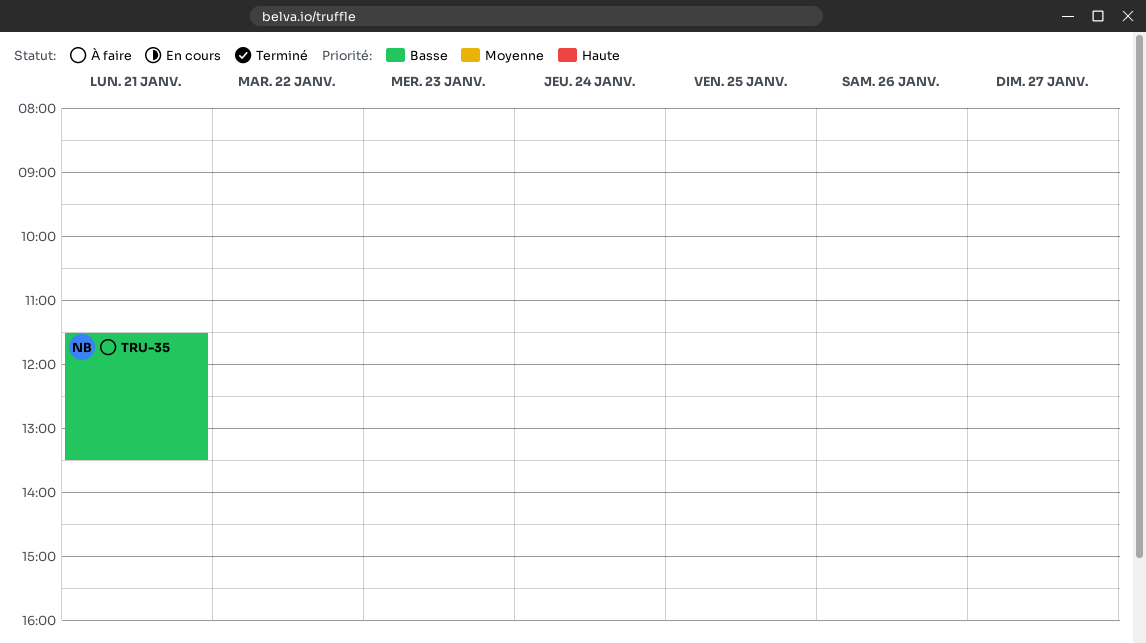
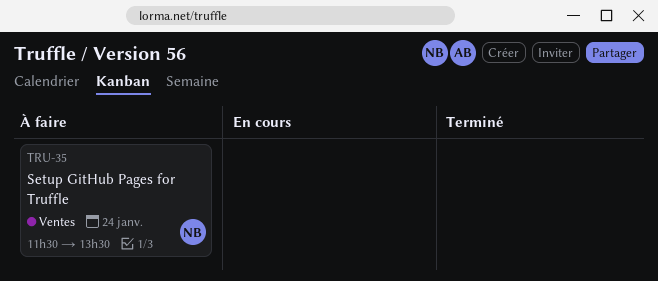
TRU-35, day: Jan 21 -> Jan 24

